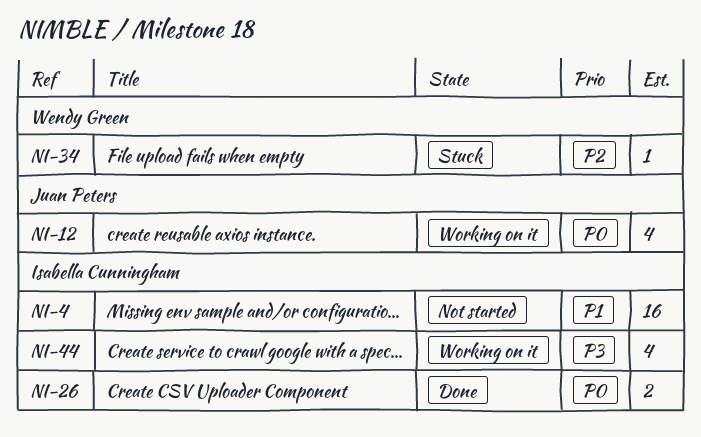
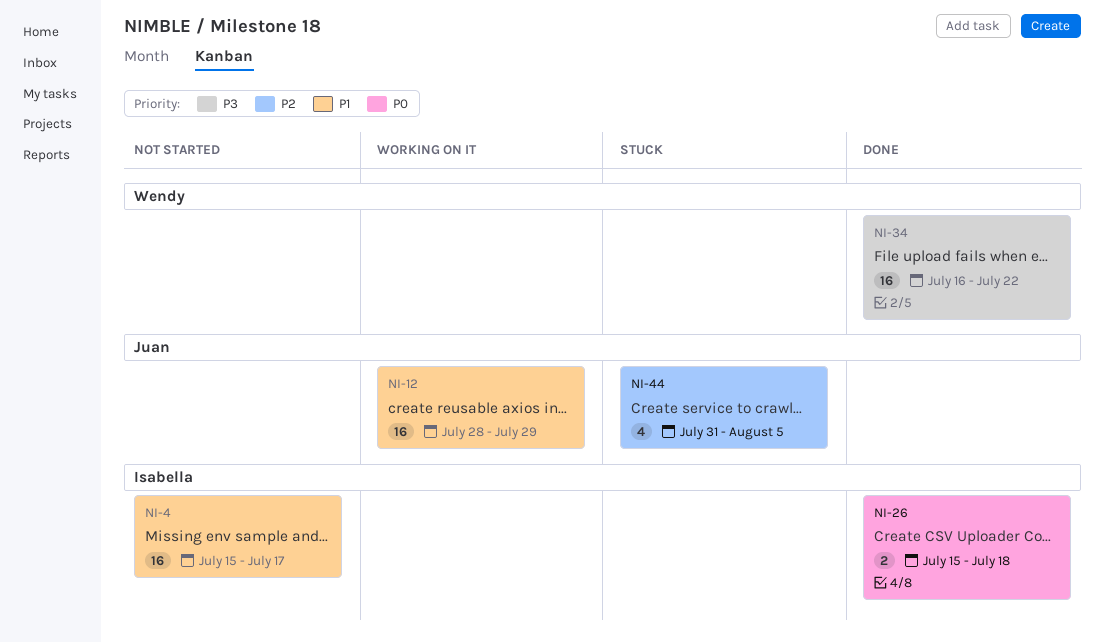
NI-12, priority: P0 -> P1
NI-12, estimate: 4 -> 16
NI-34, status: Stuck -> Done
NI-34, priority: P2 -> P3
NI-34, estimate: 1 -> 16
NI-44, status: Working on it -> Stuck
NI-44, owner: Isabella Cunningham -> Juan Peters
NI-44, priority: P3 -> P2

